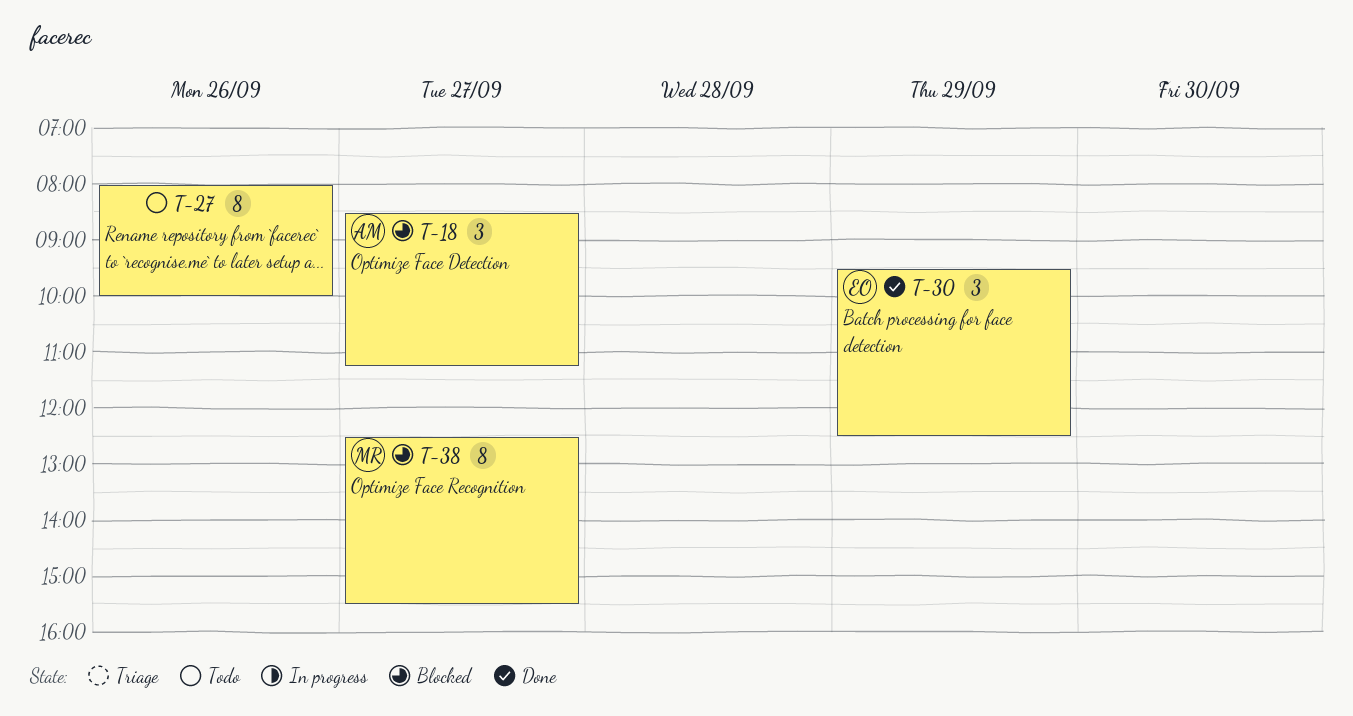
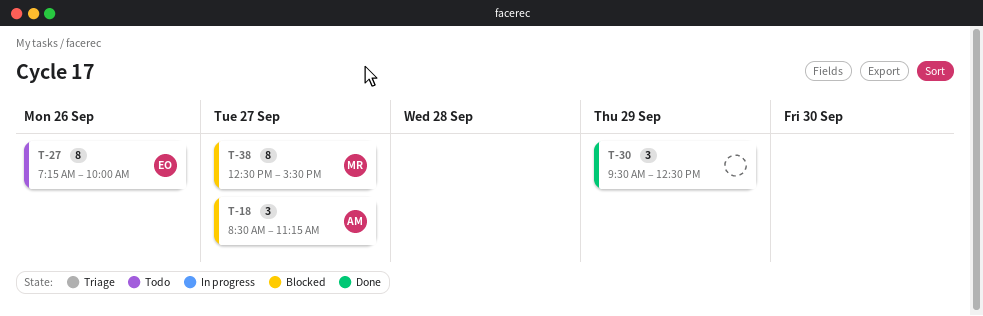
T-27, owner: none -> EO
T-27, begins: 08:00 -> 07:15
T-30, owner: EO -> none

